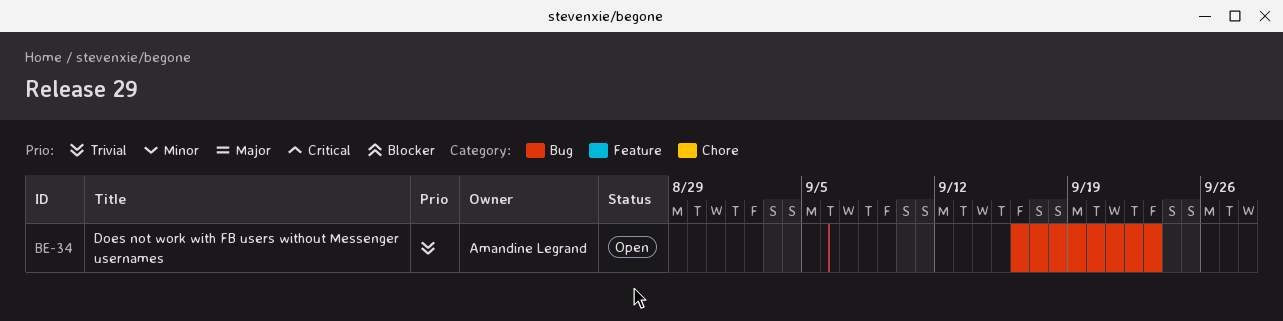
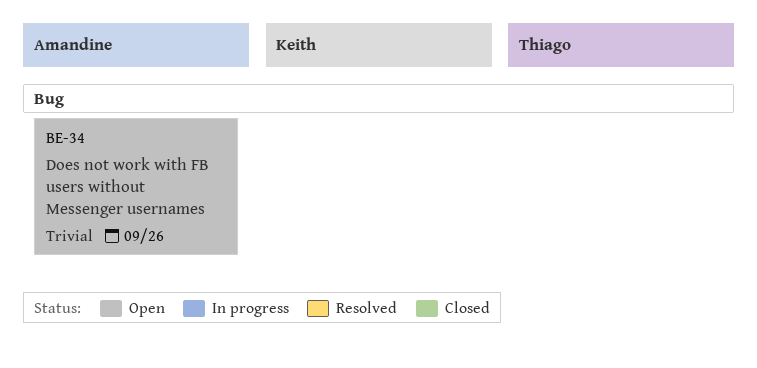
BE-34, due: Sep 23 -> Sep 26

